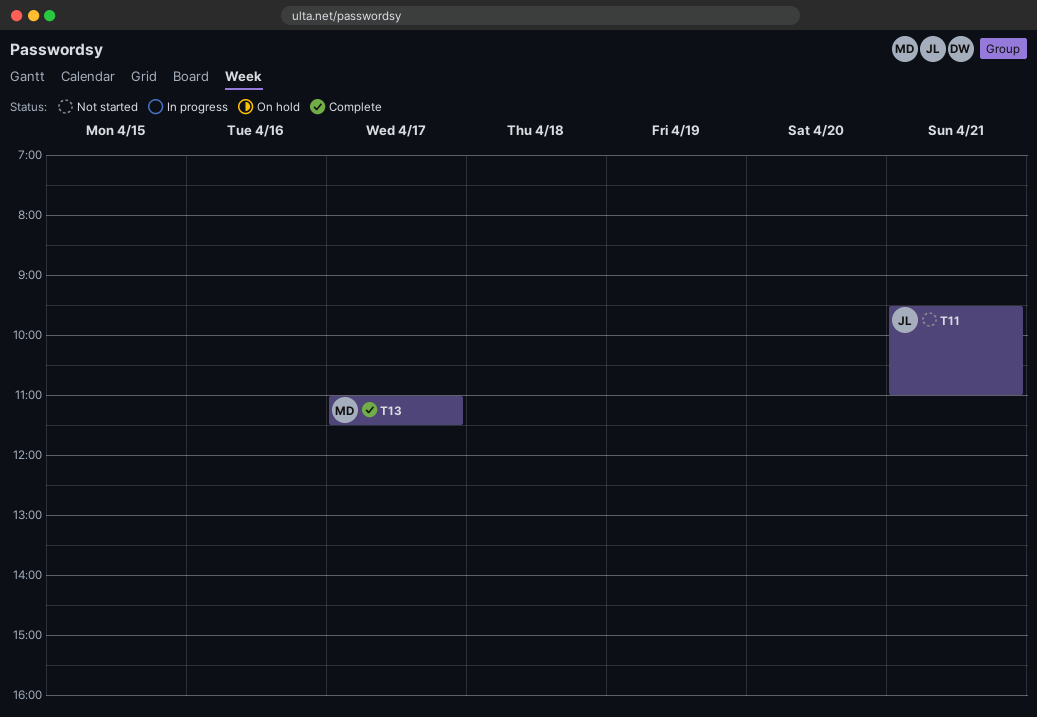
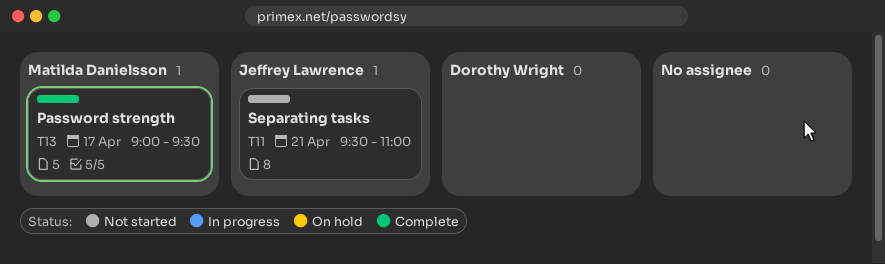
T13, begins: 11:00 -> 09:00
T13, ends: 11:30 -> 09:30

